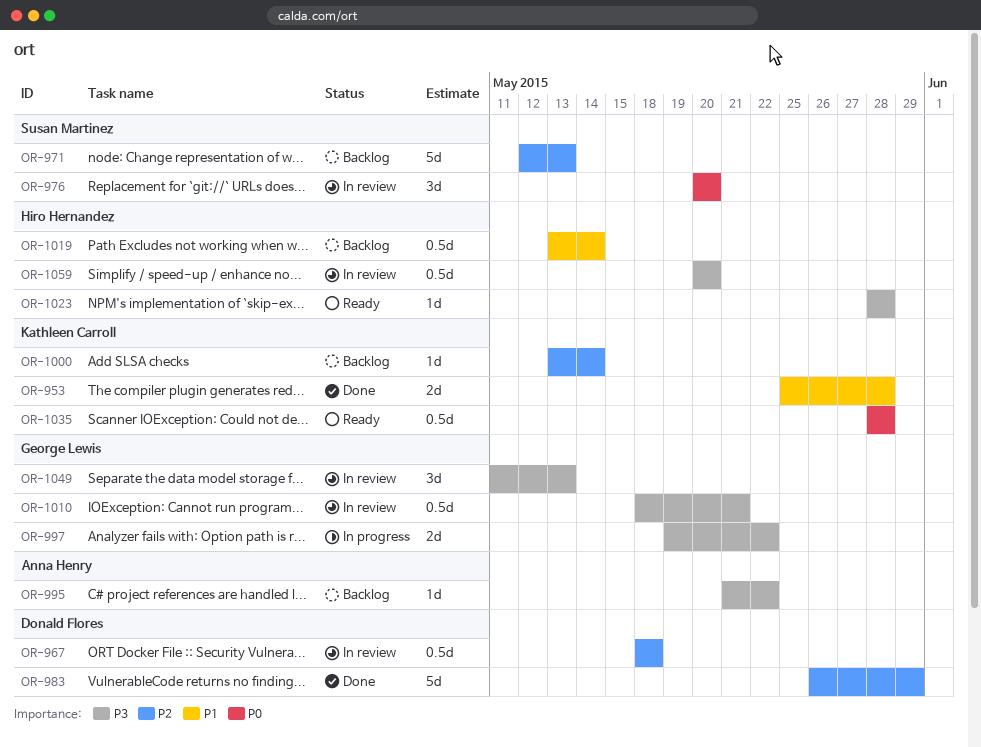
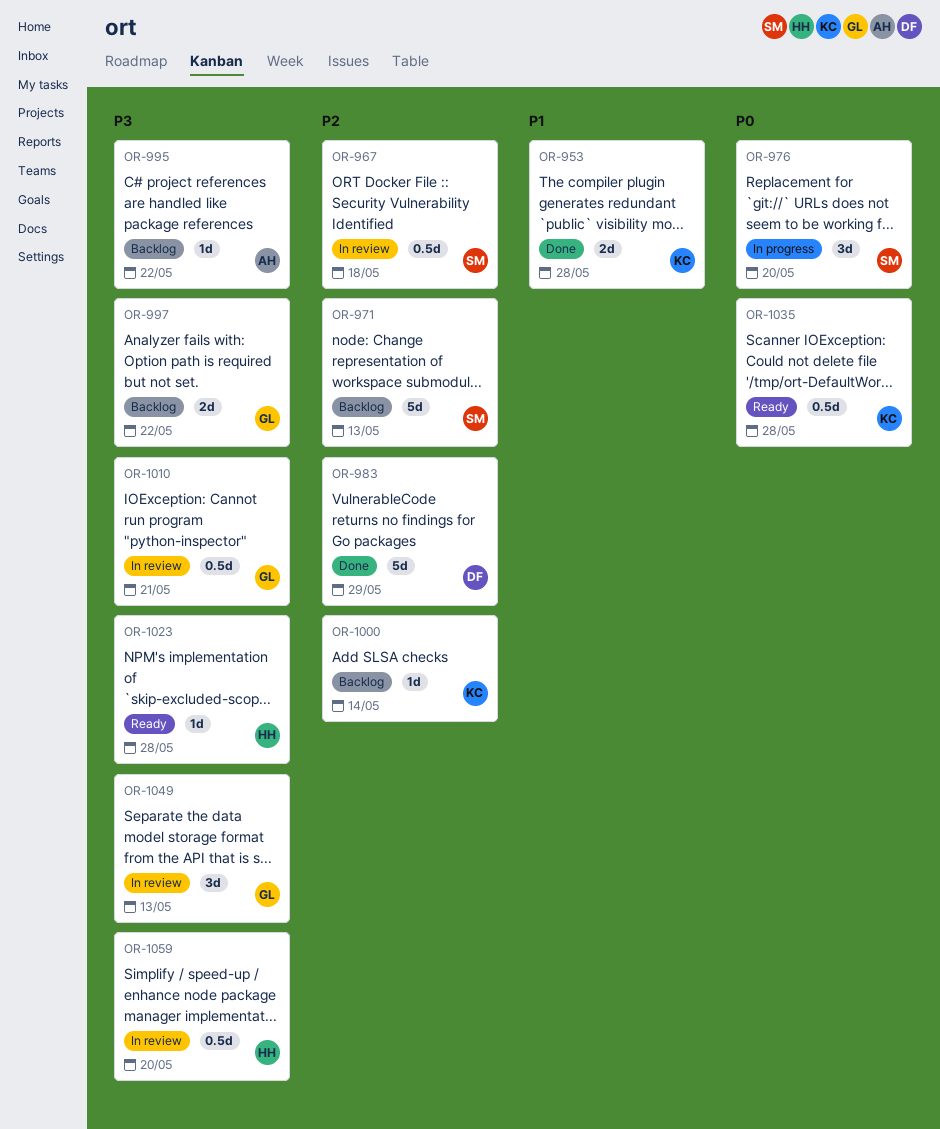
OR-967, owner: Donald Flores -> Susan Martinez
OR-976, status: In review -> In progress
OR-997, status: In progress -> Backlog
OR-1019: present -> none

